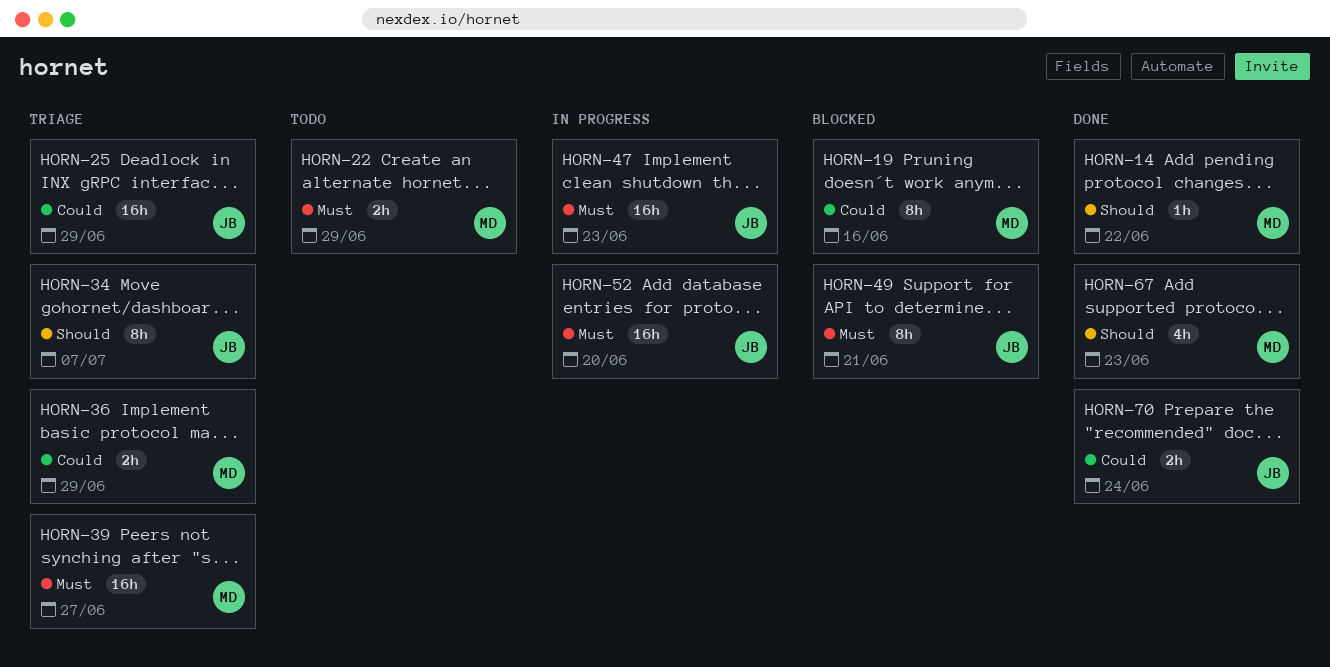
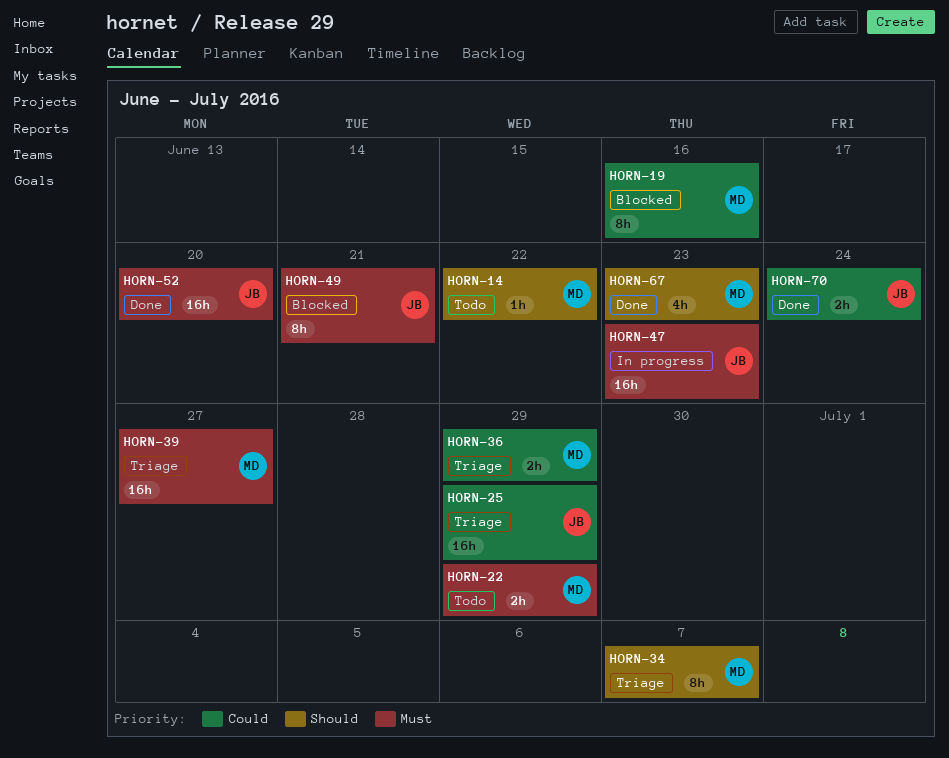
HORN-14, status: Done -> Todo
HORN-34, owner: JB -> MD
HORN-52, status: In progress -> Done

